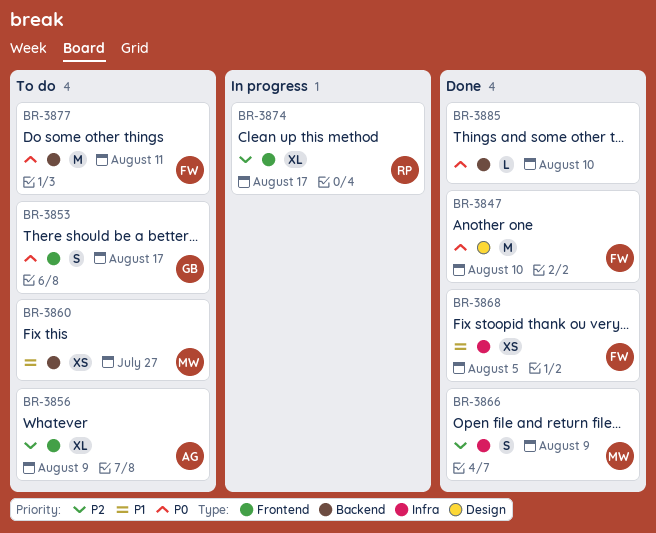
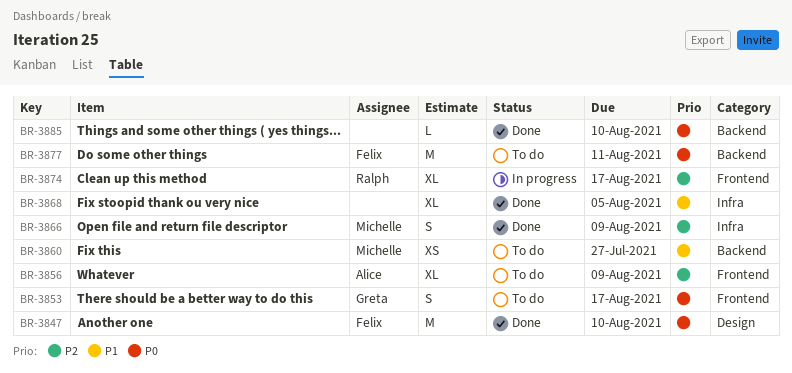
BR-3868, owner: Felix -> none
BR-3868, estimate: XS -> XL

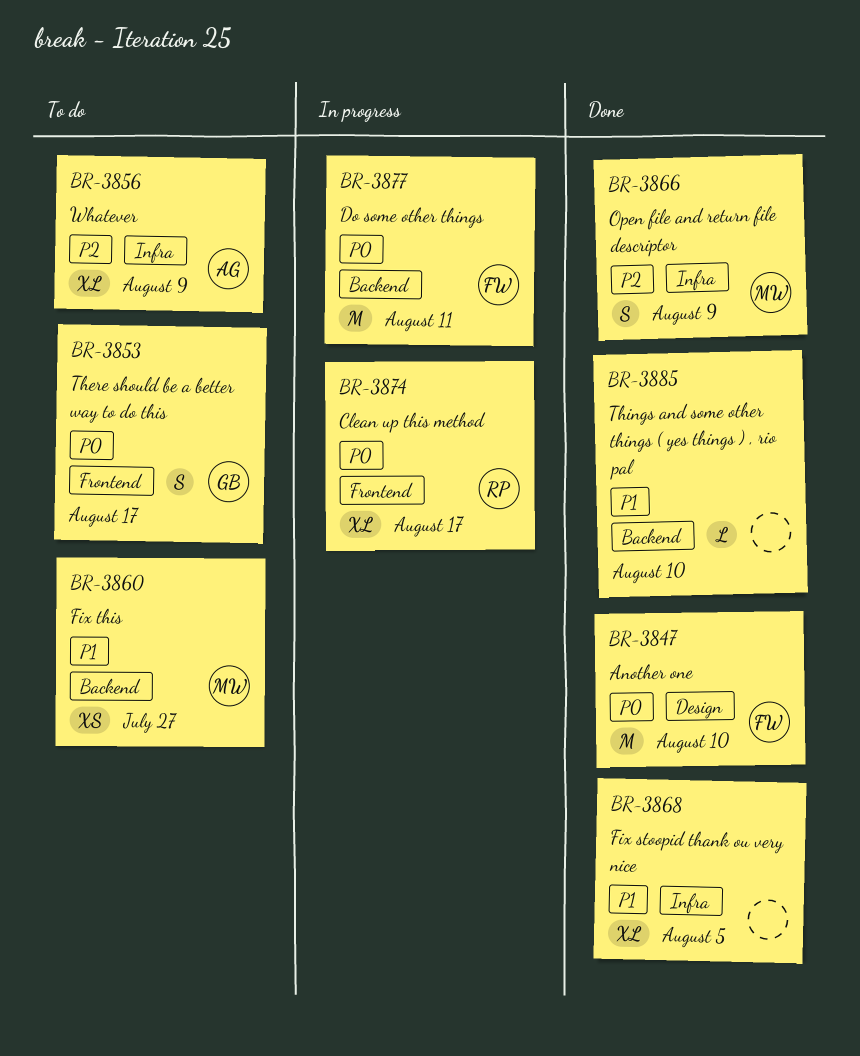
BR-3856, label: Frontend -> Infra
BR-3874, priority: P2 -> P0
BR-3877, status: To do -> In progress
BR-3885, priority: P0 -> P1

